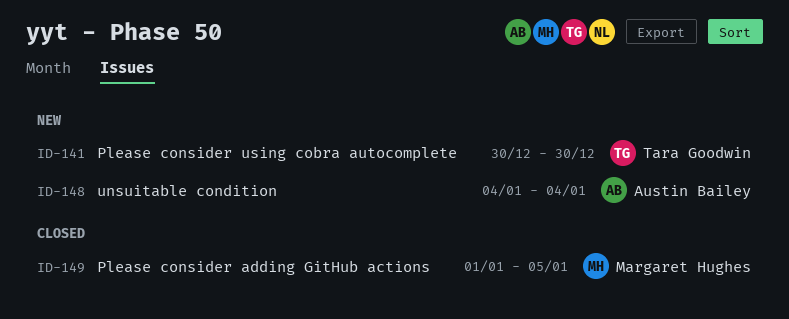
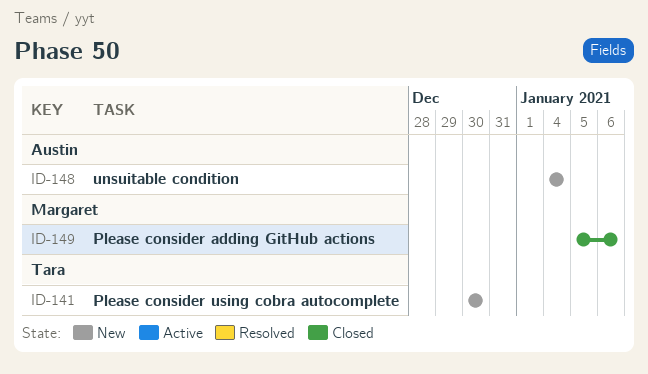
ID-149, start: Jan 1 -> Jan 5
ID-149, due: Jan 5 -> Jan 6

